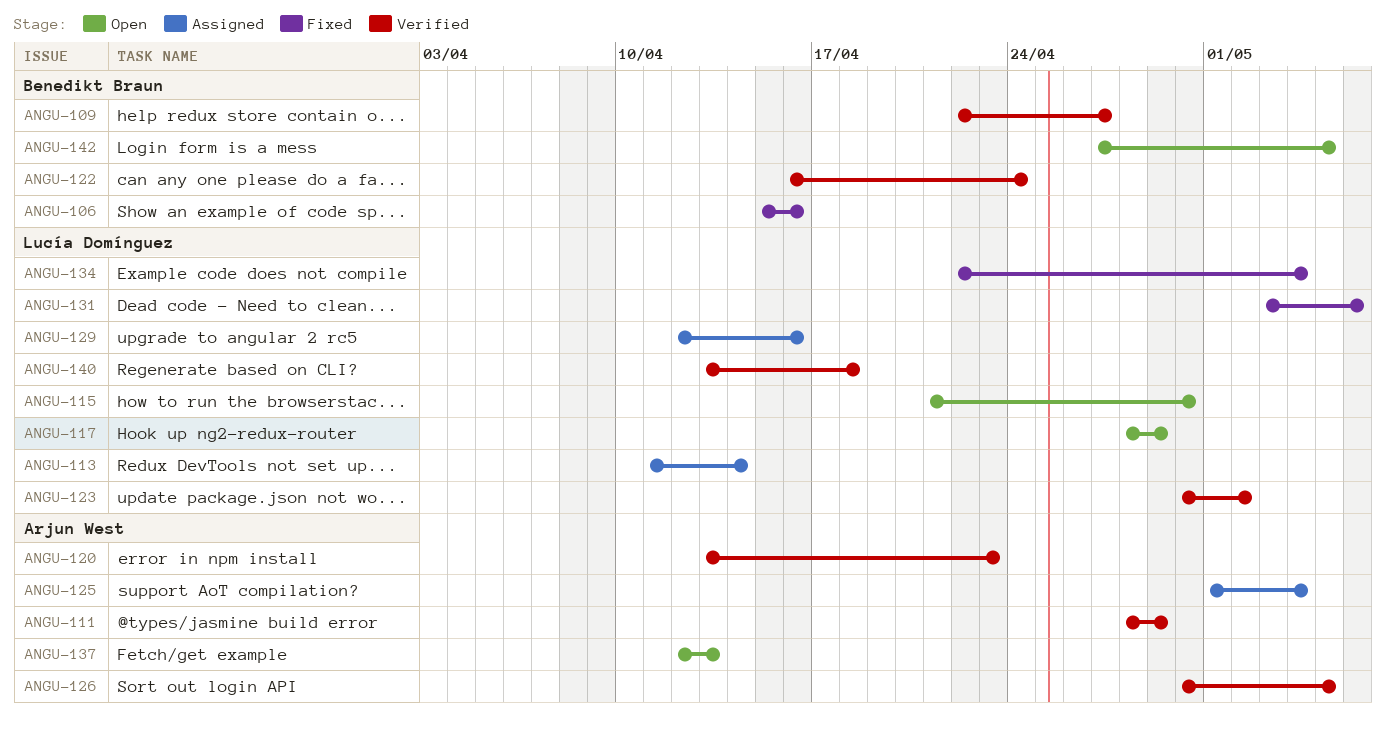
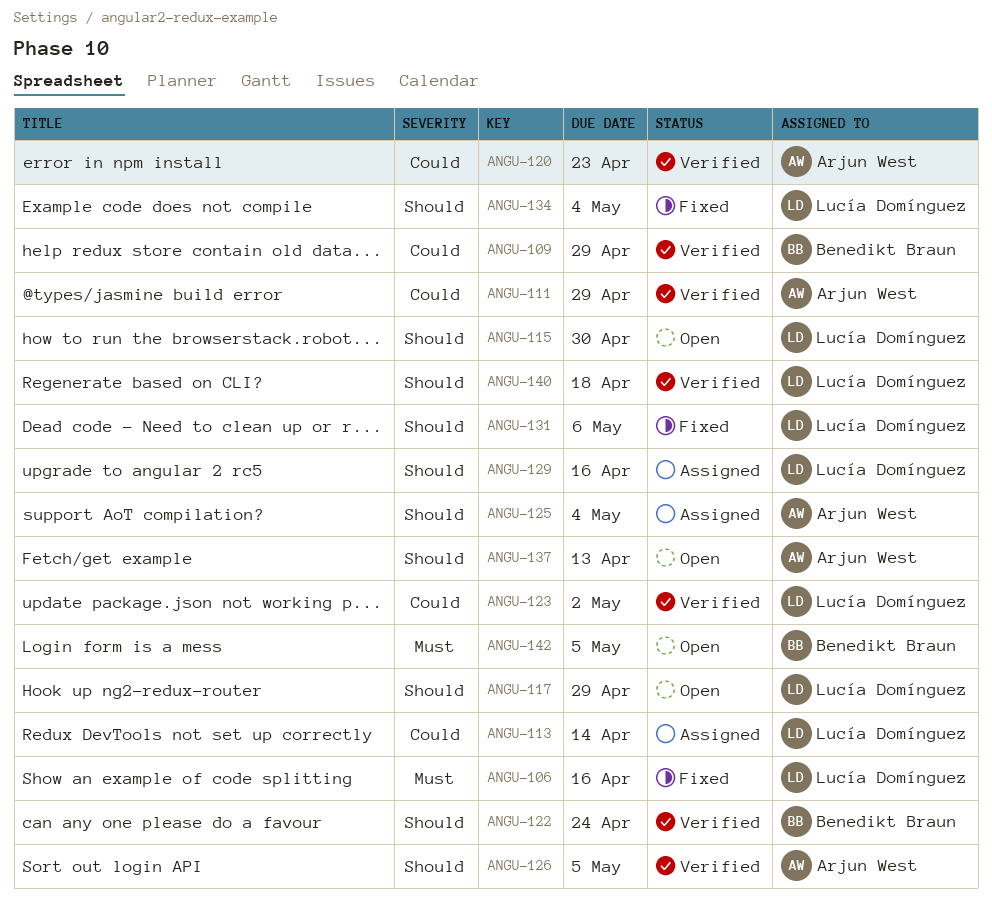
ANGU-106, owner: Benedikt Braun -> Lucía Domínguez
ANGU-109, due: Apr 27 -> Apr 29

